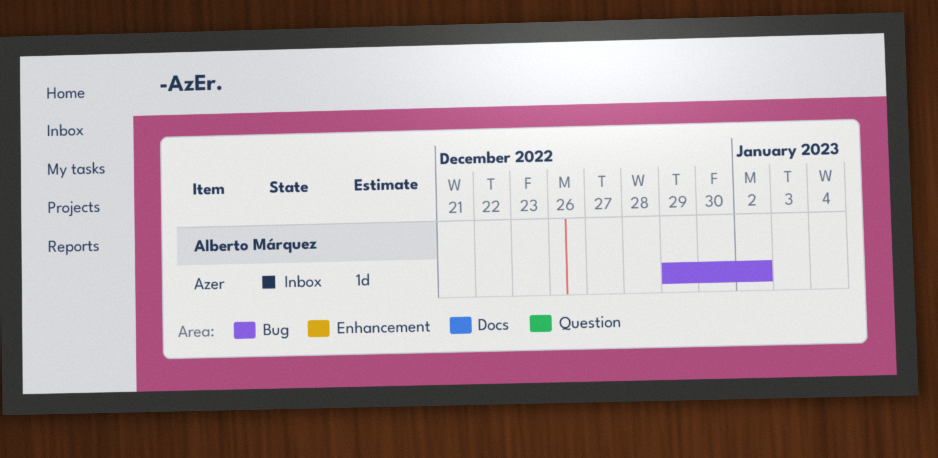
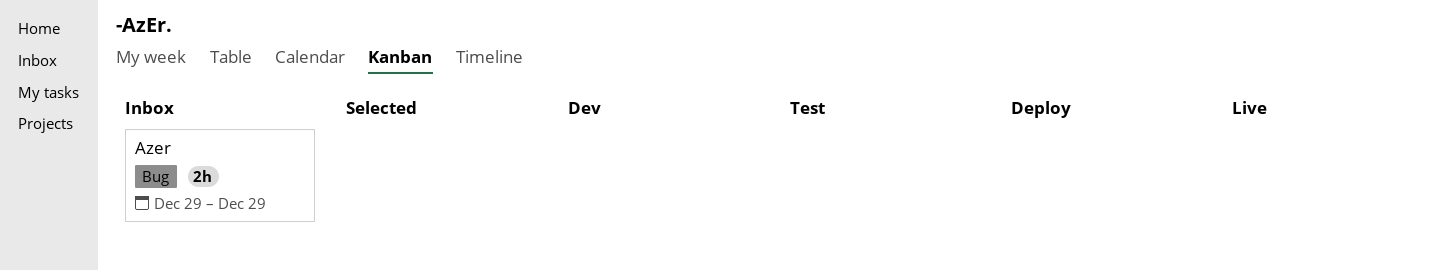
Azer, estimate: 1d -> 2h
Azer, due: Jan 2 -> Dec 29

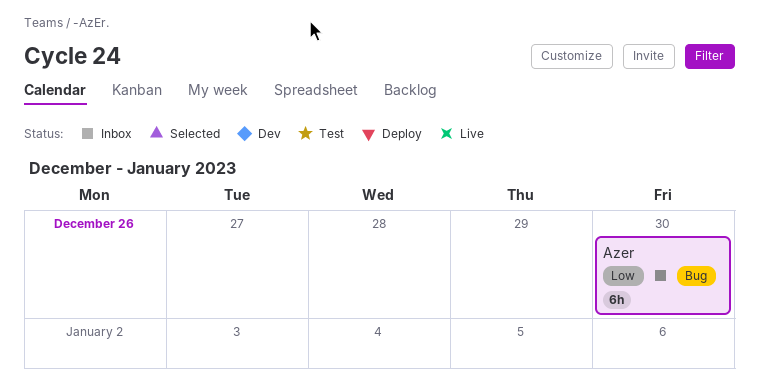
Azer, estimate: 2h -> 6h
Azer, due: Dec 29 -> Dec 30

